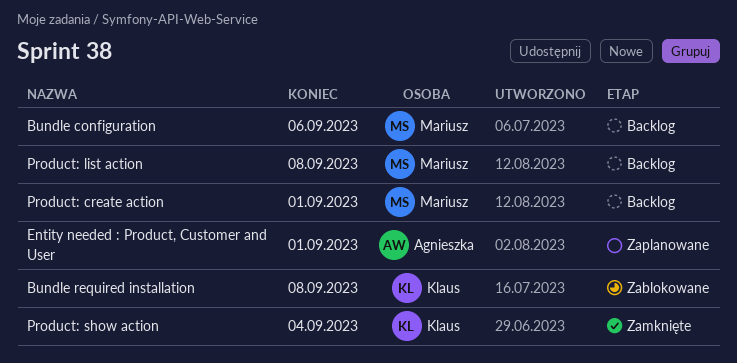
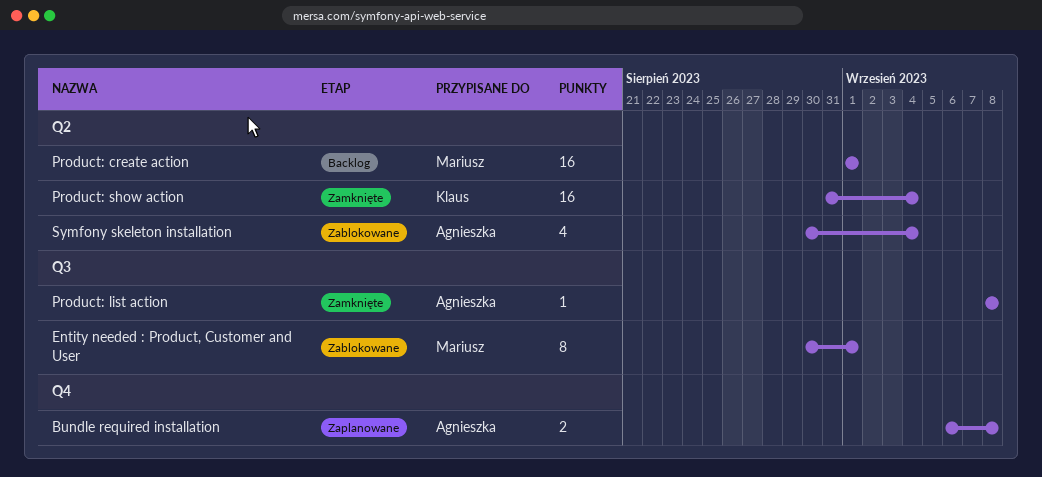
Bundle configuration: present -> none
Bundle required installation, status: Zablokowane -> Zaplanowane
Bundle required installation, owner: Klaus -> Agnieszka
Entity needed : Product, Customer and User, status: Zaplanowane -> Zablokowane
Entity needed : Product, Customer and User, owner: Agnieszka -> Mariusz
Product: list action, status: Backlog -> Zamknięte
Product: list action, owner: Mariusz -> Agnieszka
Symfony skeleton installation: none -> present

